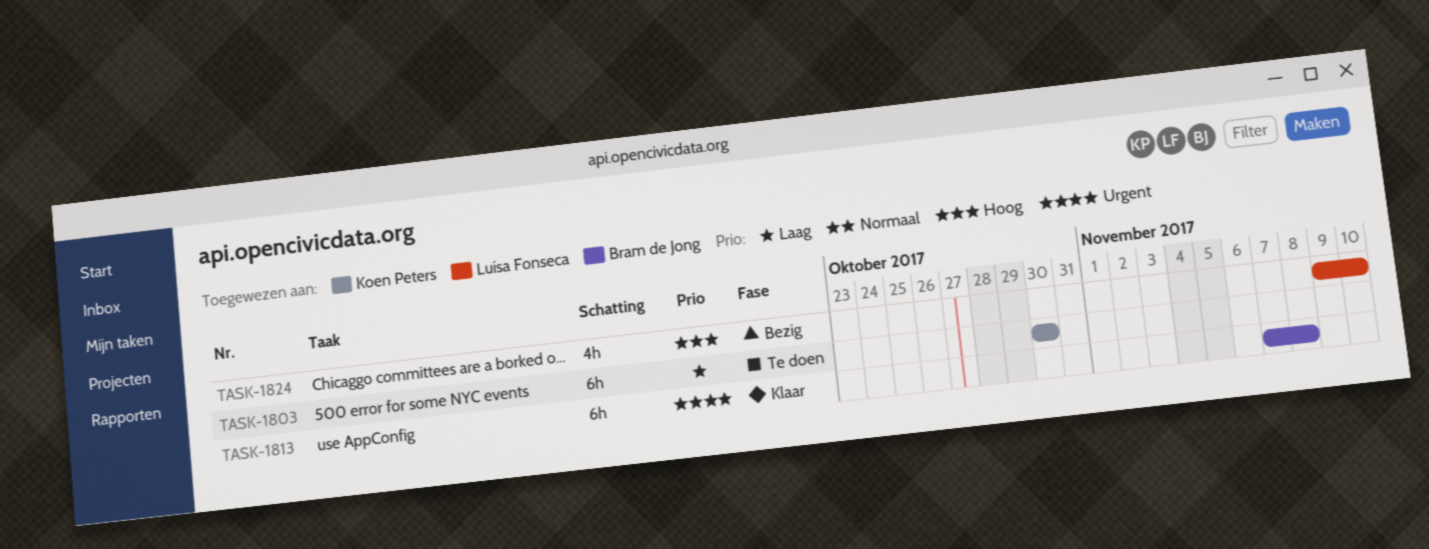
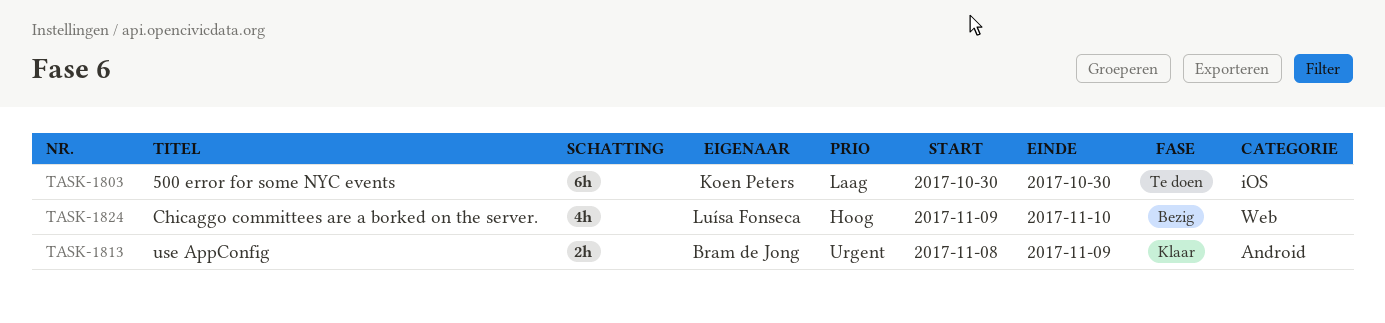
TASK-1813, estimate: 6h -> 2h
TASK-1813, start: Nov 7 -> Nov 8
TASK-1813, due: Nov 8 -> Nov 9

